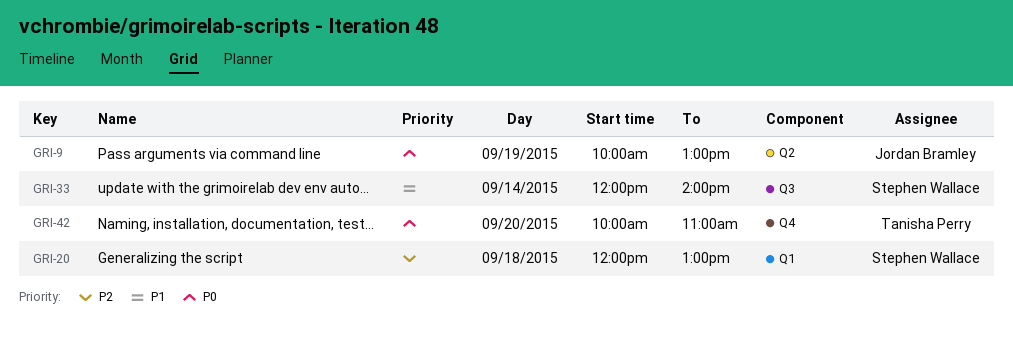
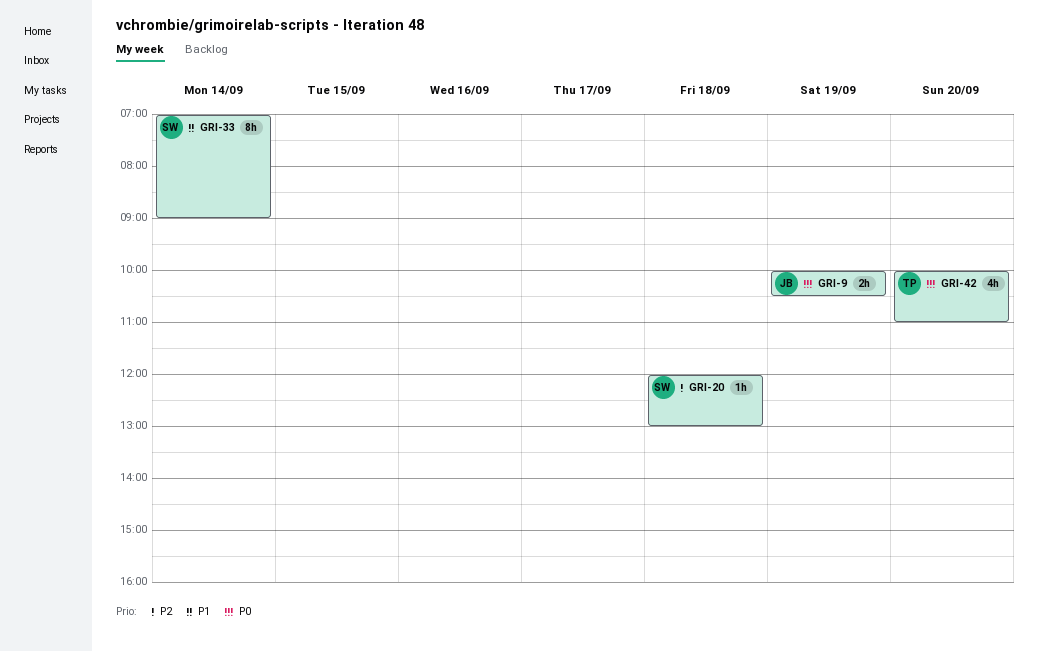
GRI-9, ends: 13:00 -> 10:30
GRI-33, begins: 12:00 -> 07:00
GRI-33, ends: 14:00 -> 09:00

